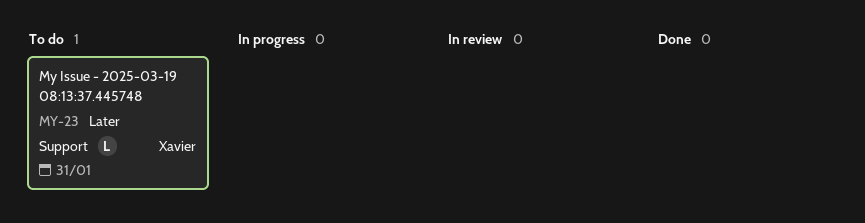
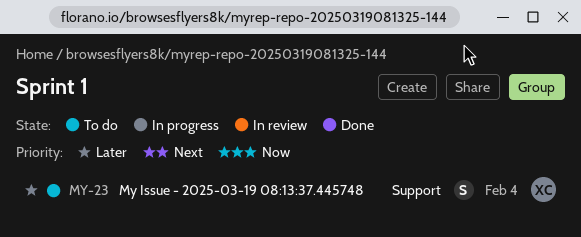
MY-23, estimate: L -> S
MY-23, due: Jan 31 -> Feb 4

